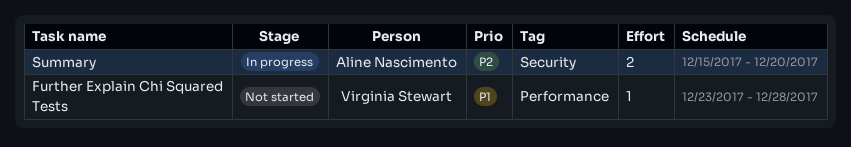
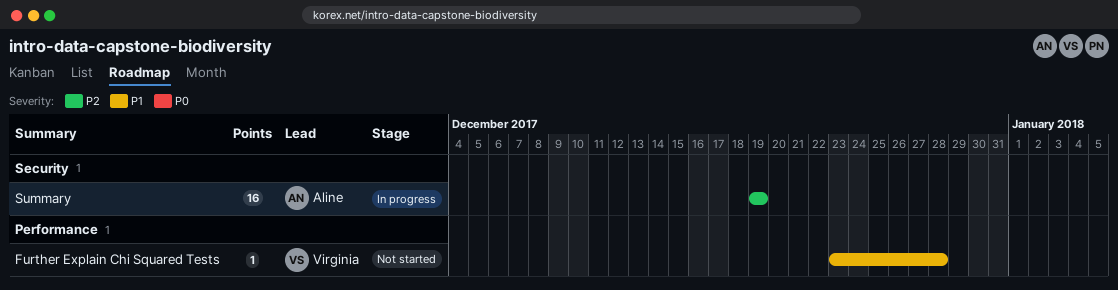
Summary, estimate: 2 -> 16
Summary, start: Dec 15 -> Dec 19
Summary, due: Dec 20 -> Dec 19

